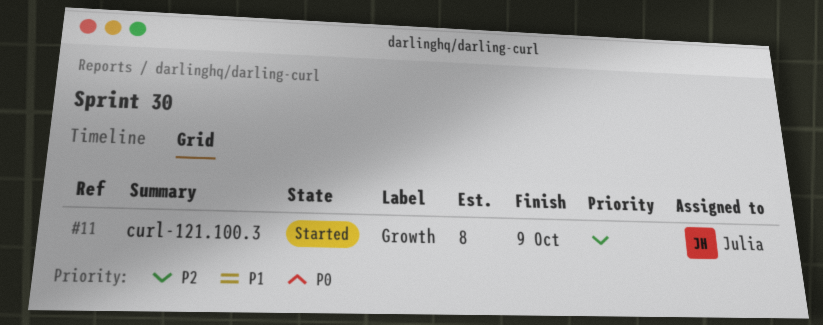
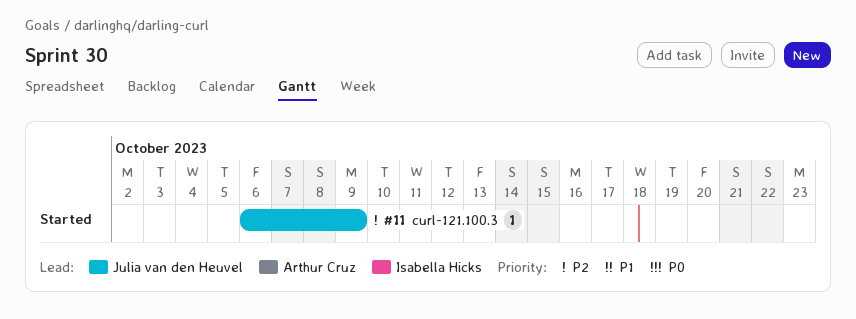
#11, estimate: 8 -> 1

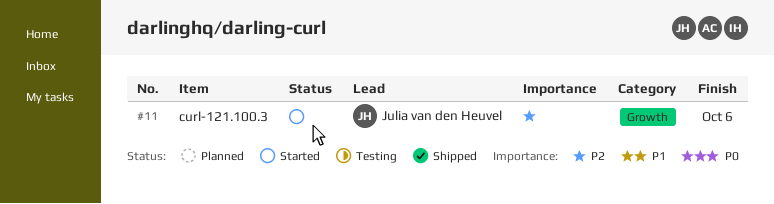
#11, due: Oct 9 -> Oct 6

